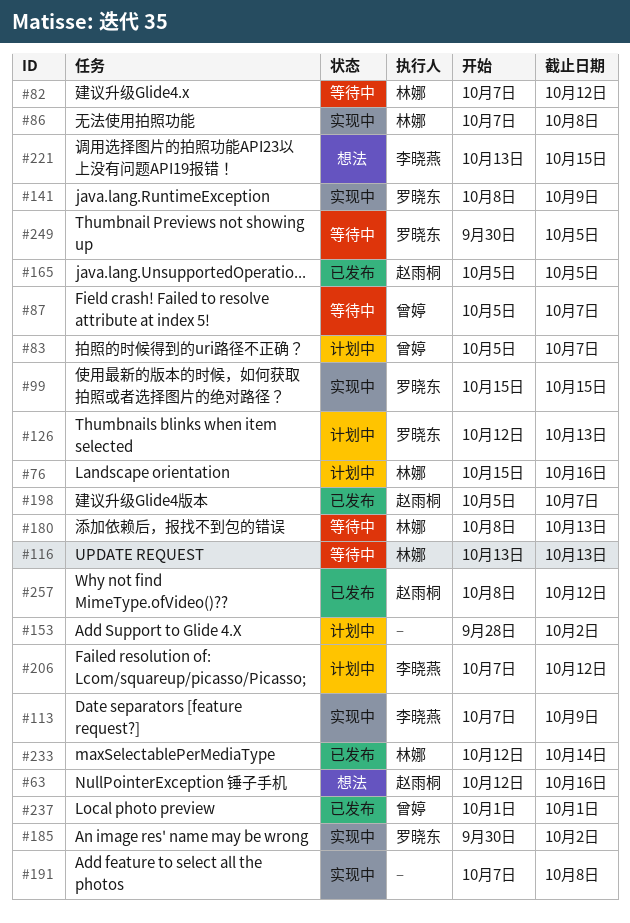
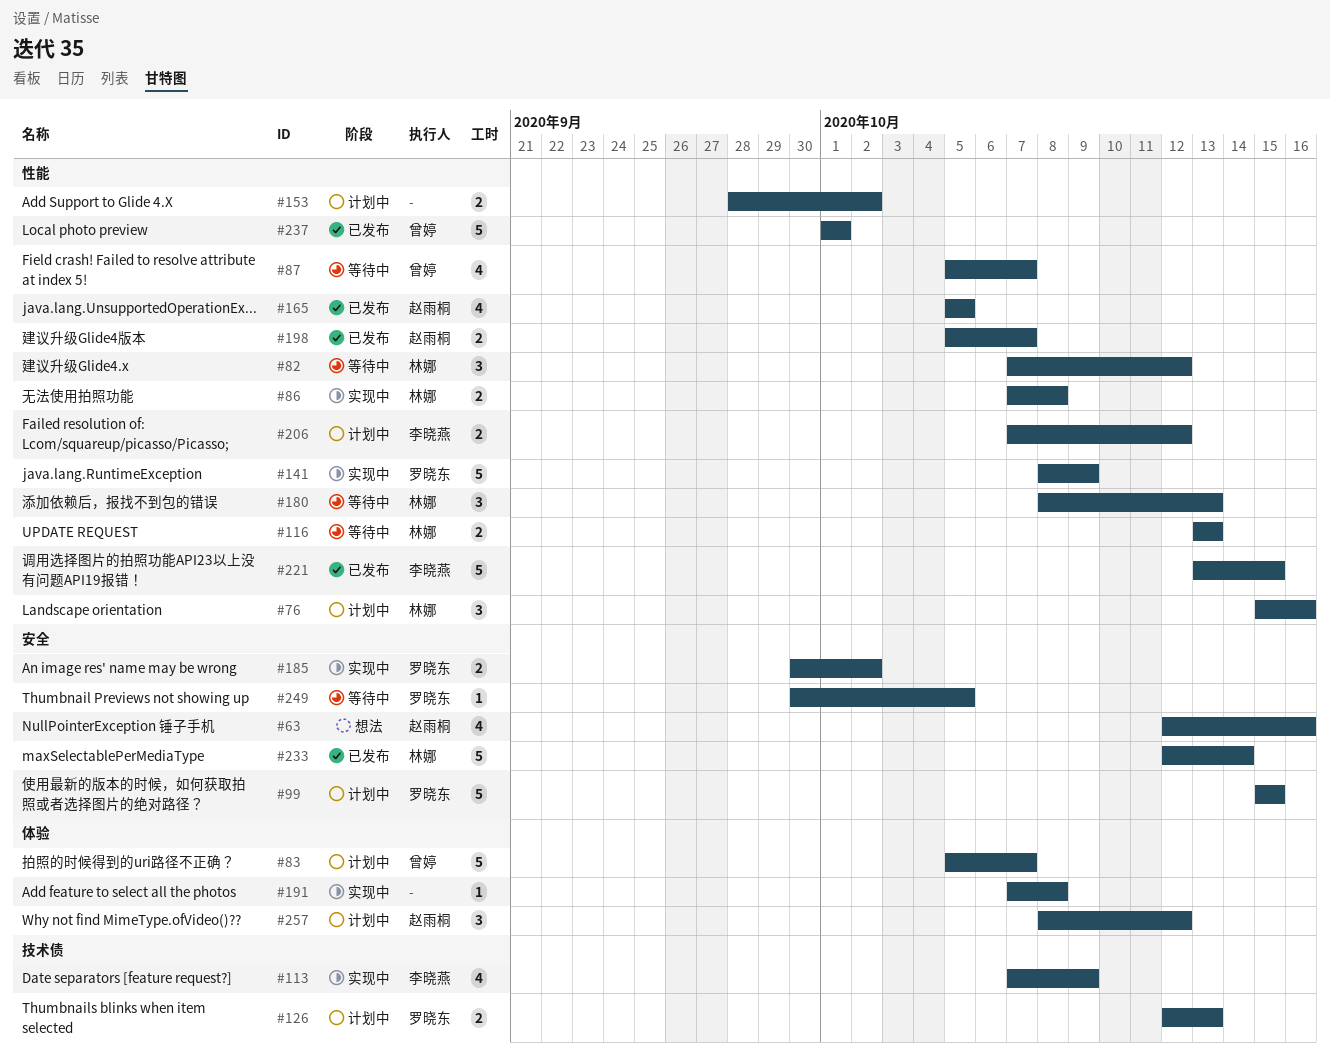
#99, status: 实现中 -> 计划中
#221, status: 想法 -> 已发布
#257, status: 已发布 -> 计划中

